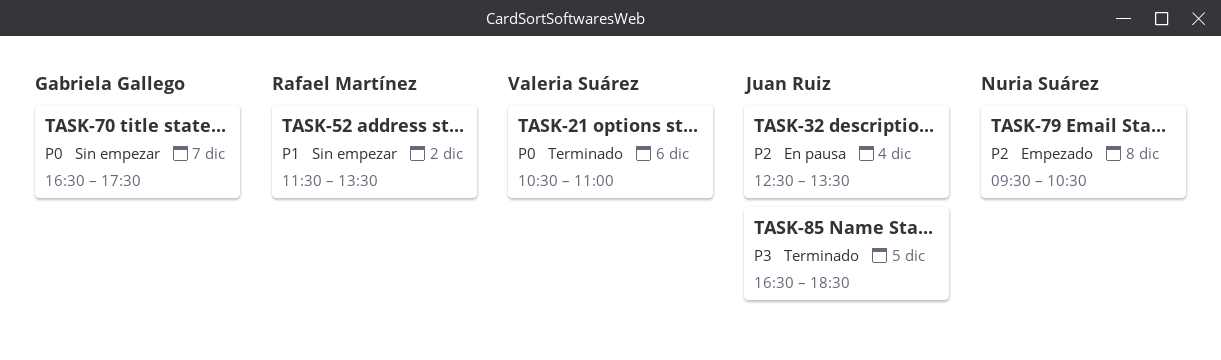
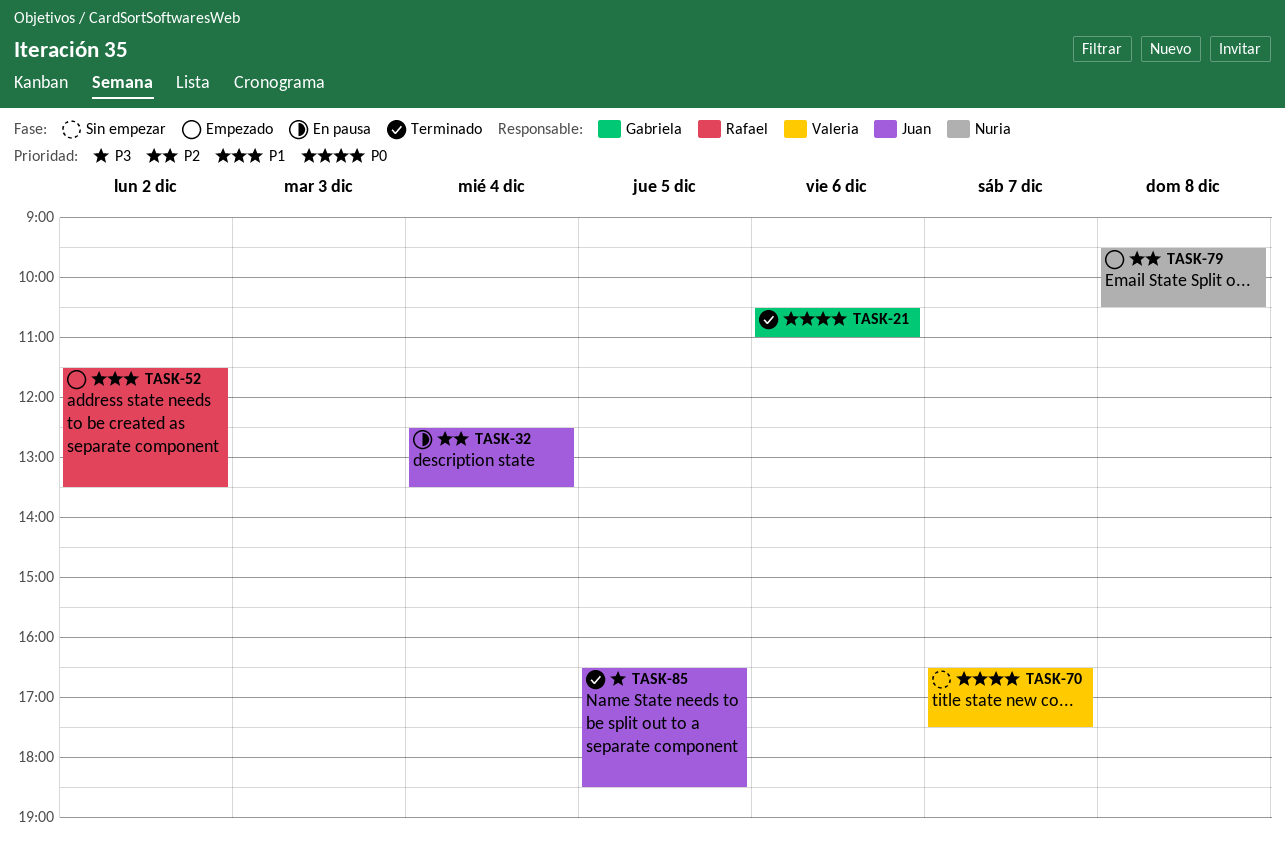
TASK-21, owner: Valeria Suárez -> Gabriela Gallego
TASK-52, status: Sin empezar -> Empezado
TASK-70, owner: Gabriela Gallego -> Valeria Suárez

